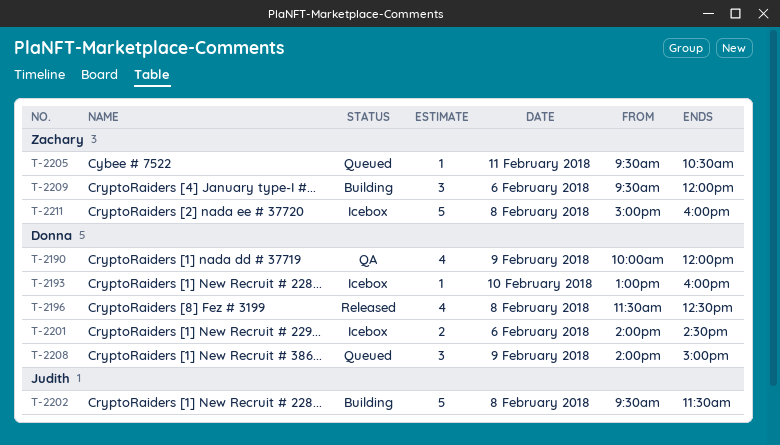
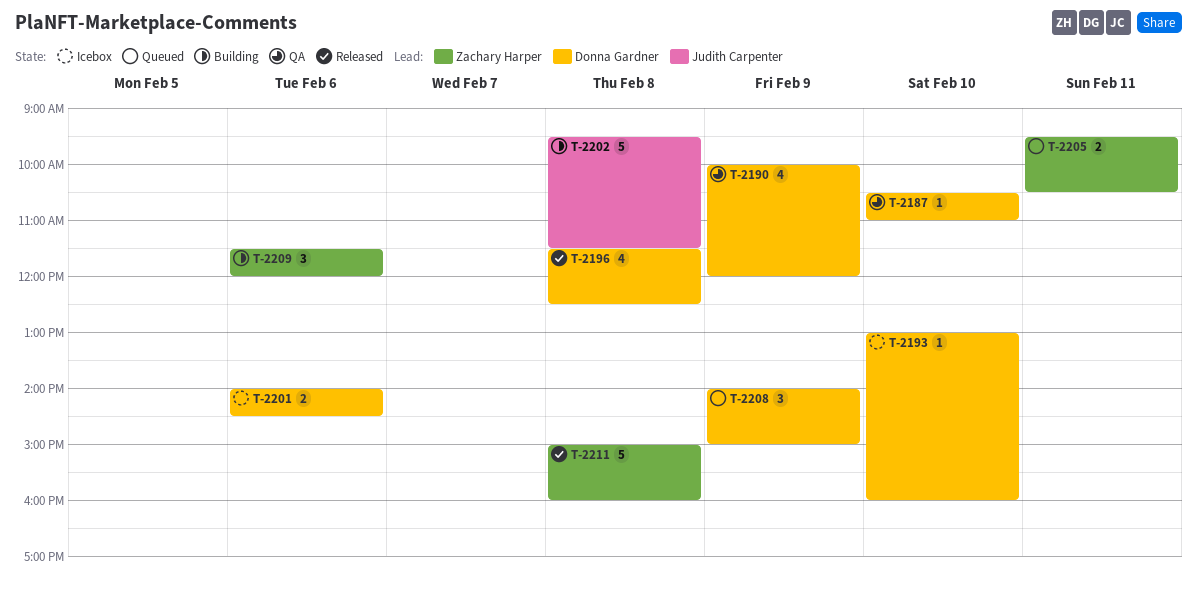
T-2187: none -> present
T-2205, estimate: 1 -> 2
T-2209, begins: 09:30 -> 11:30
T-2211, status: Icebox -> Released

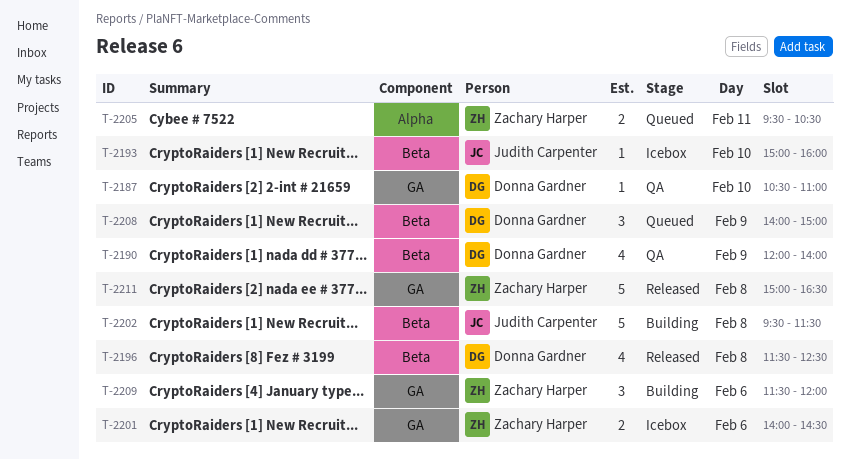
T-2190, begins: 10:00 -> 12:00
T-2190, ends: 12:00 -> 14:00
T-2193, owner: Donna Gardner -> Judith Carpenter
T-2193, begins: 13:00 -> 15:00
T-2201, owner: Donna Gardner -> Zachary Harper
T-2211, ends: 16:00 -> 16:30

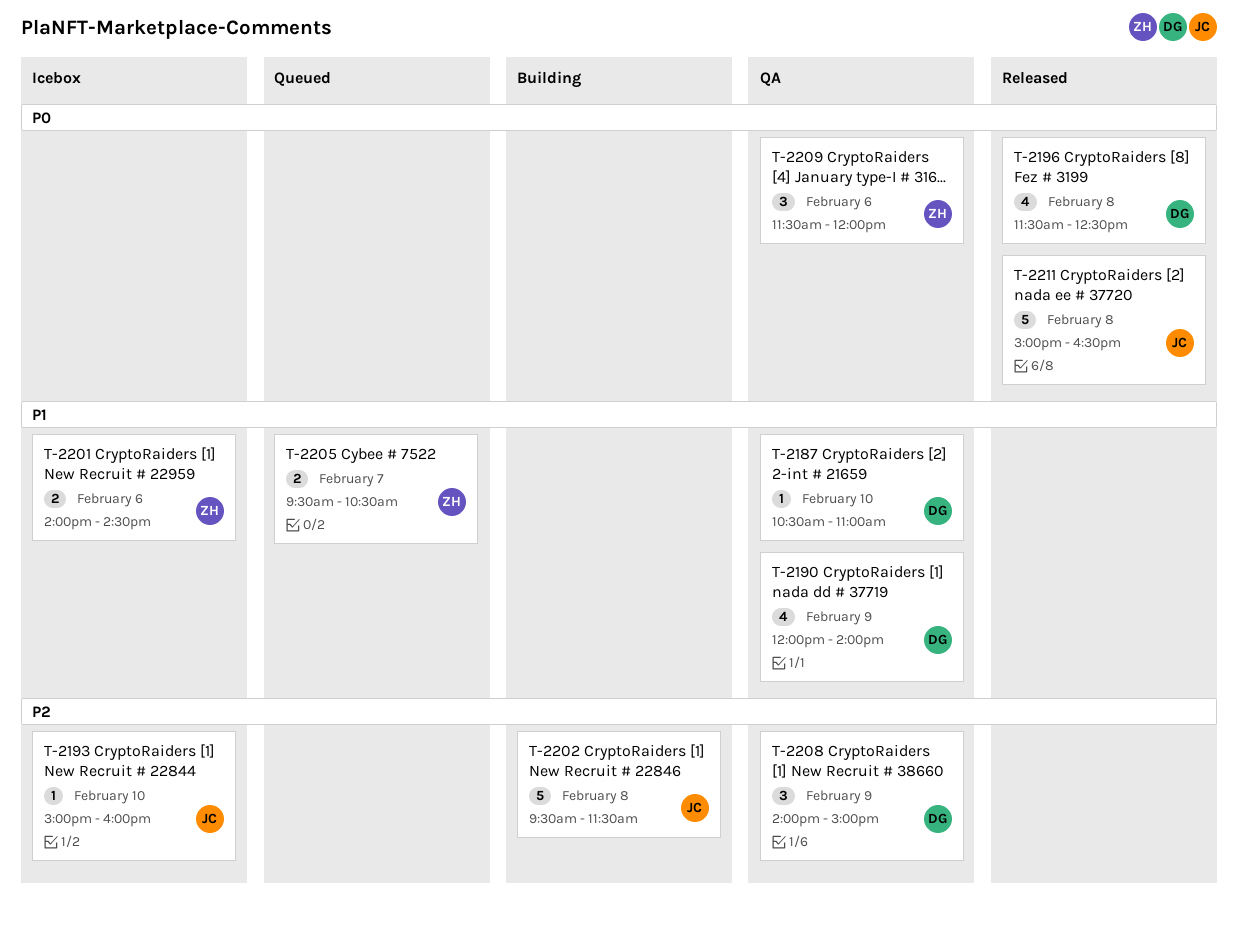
T-2205, day: Feb 11 -> Feb 7
T-2208, status: Queued -> QA
T-2209, status: Building -> QA
T-2211, owner: Zachary Harper -> Judith Carpenter

